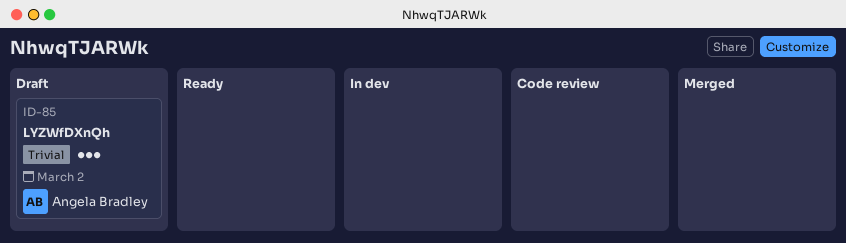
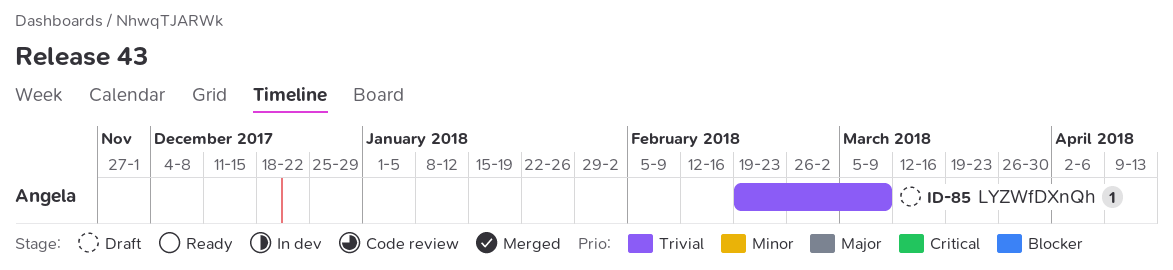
ID-85, estimate: 3 -> 1
ID-85, due: Mar 2 -> Mar 9

